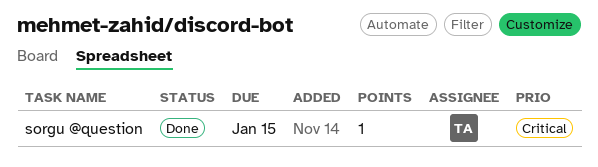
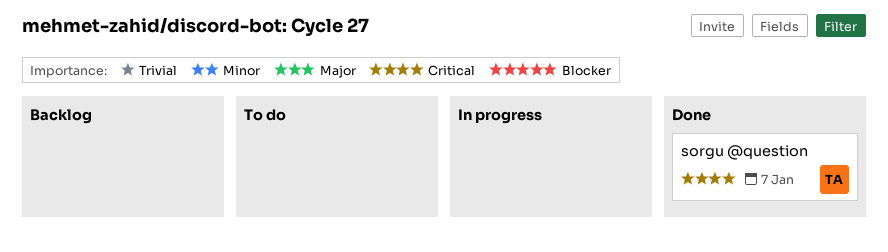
sorgu @question, due: Jan 15 -> Jan 7

